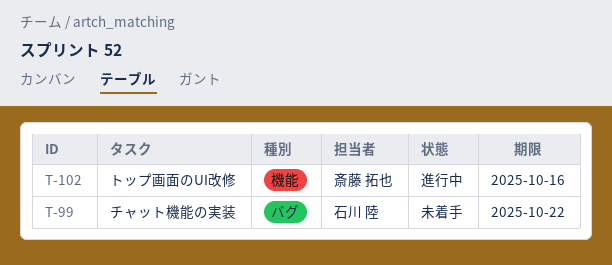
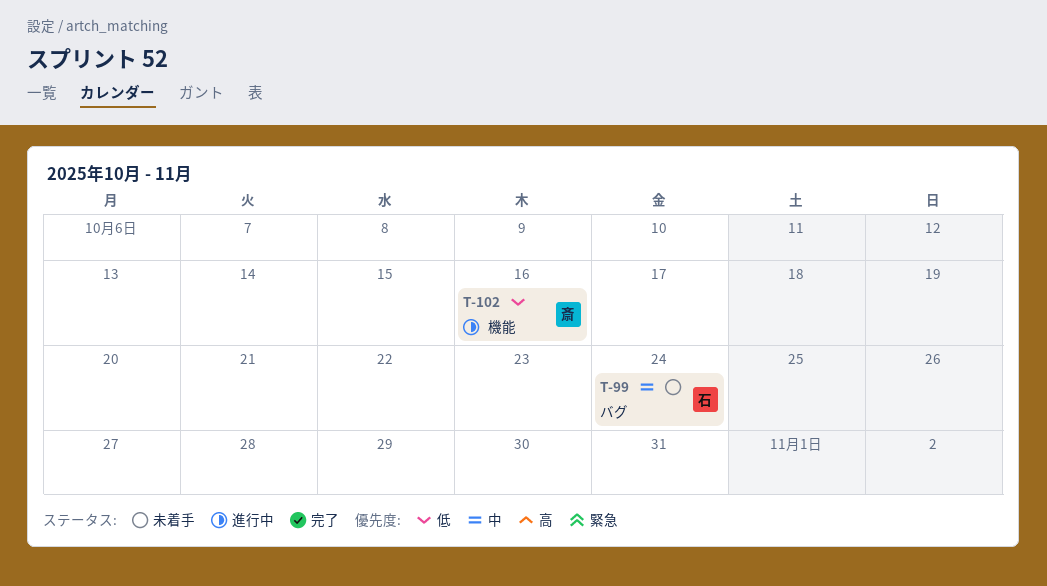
T-99, due: Oct 22 -> Oct 24

